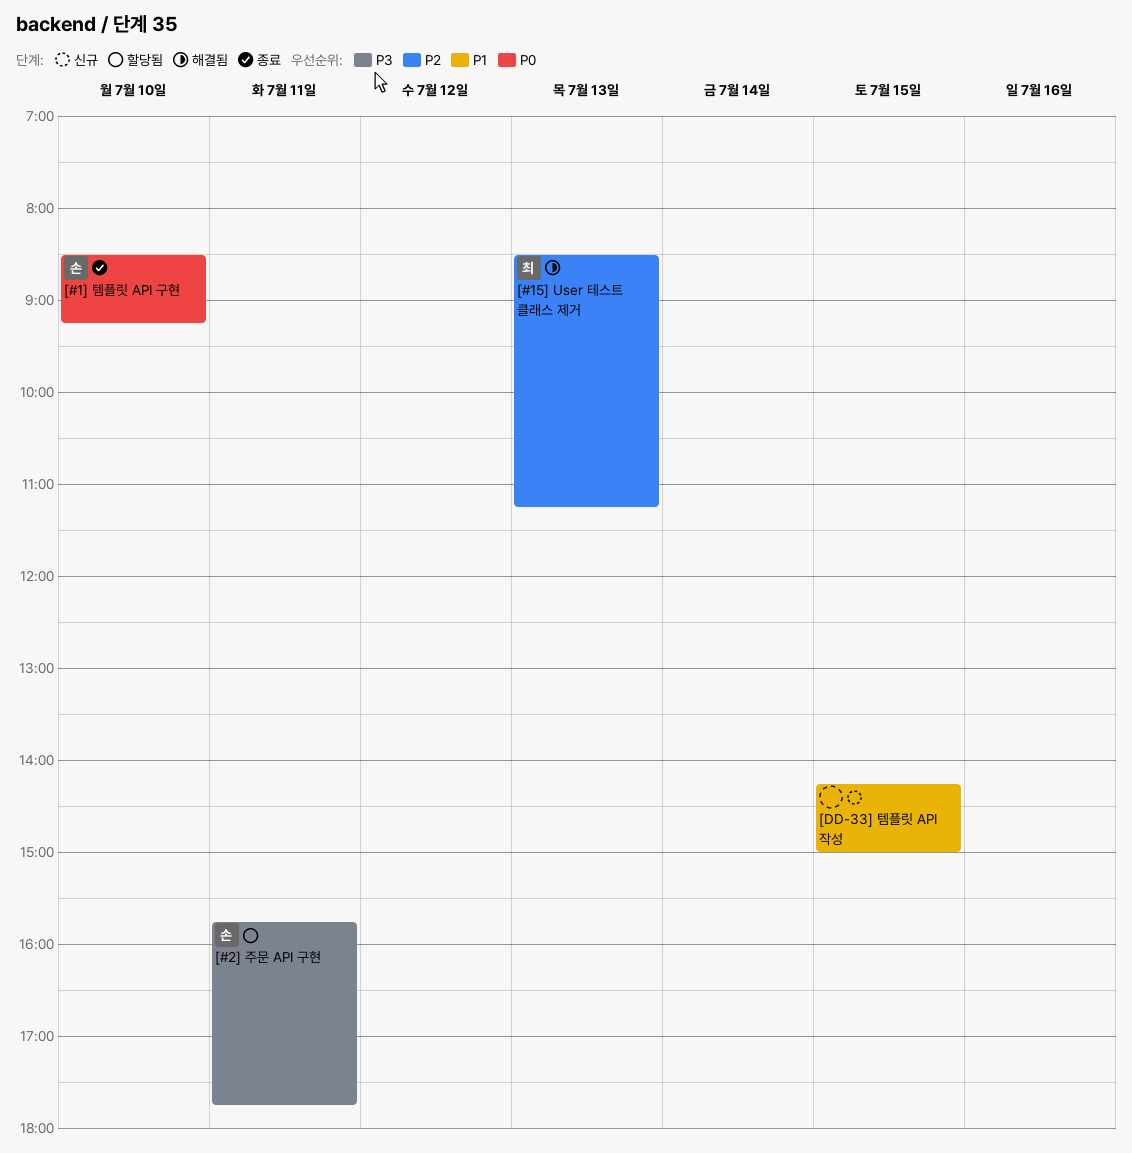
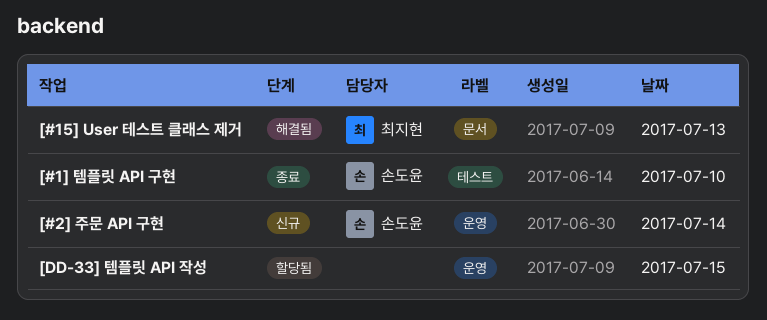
[#2] 주문 API 구현, status: 할당됨 -> 신규
[#2] 주문 API 구현, day: Jul 11 -> Jul 14
[DD-33] 템플릿 API 작성, status: 신규 -> 할당됨

